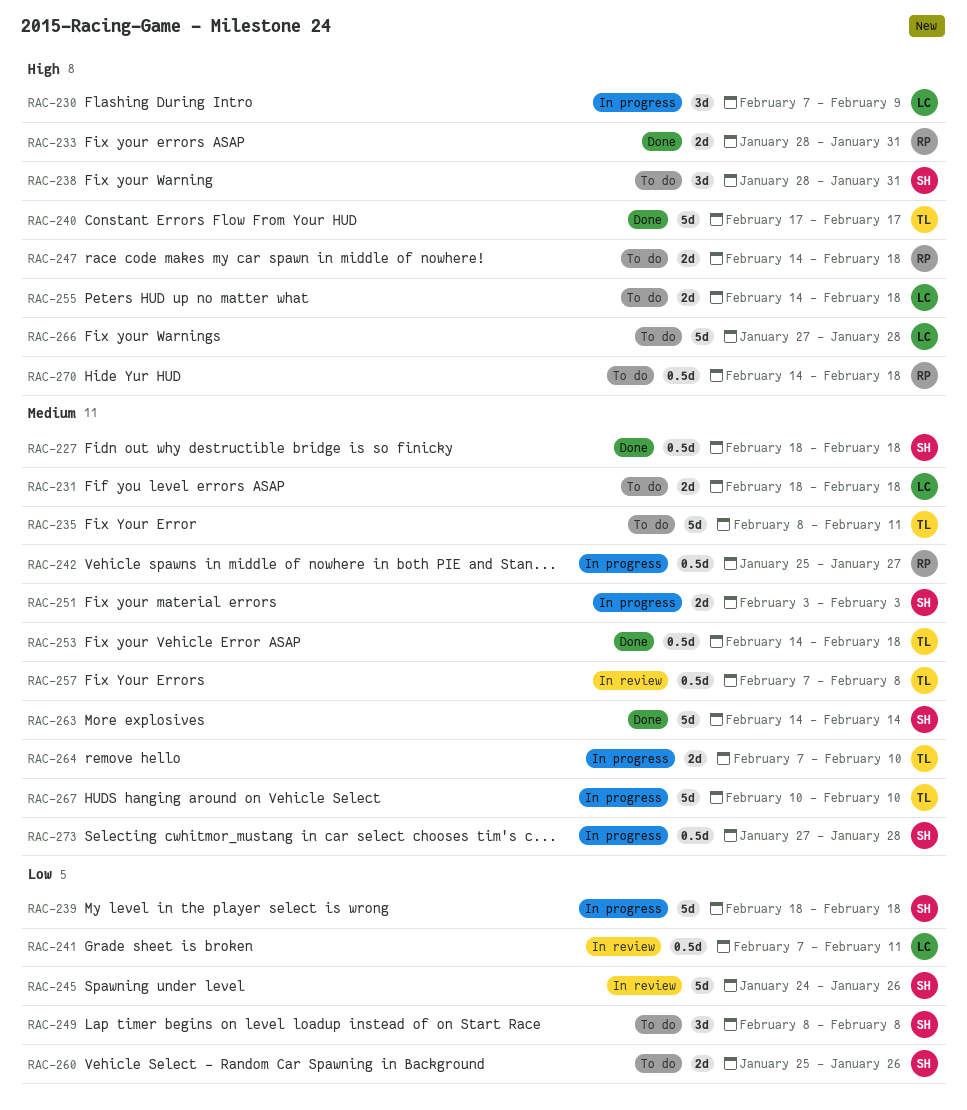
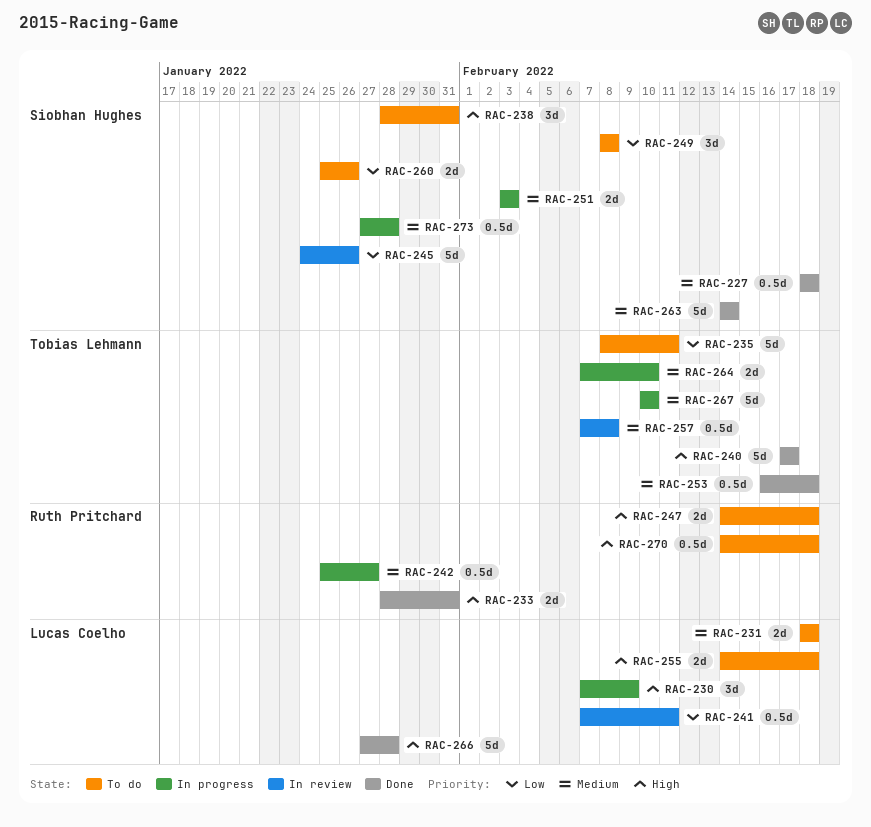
RAC-235, priority: Medium -> Low
RAC-239: present -> none
RAC-253, start: Feb 14 -> Feb 16
RAC-266, status: To do -> Done

